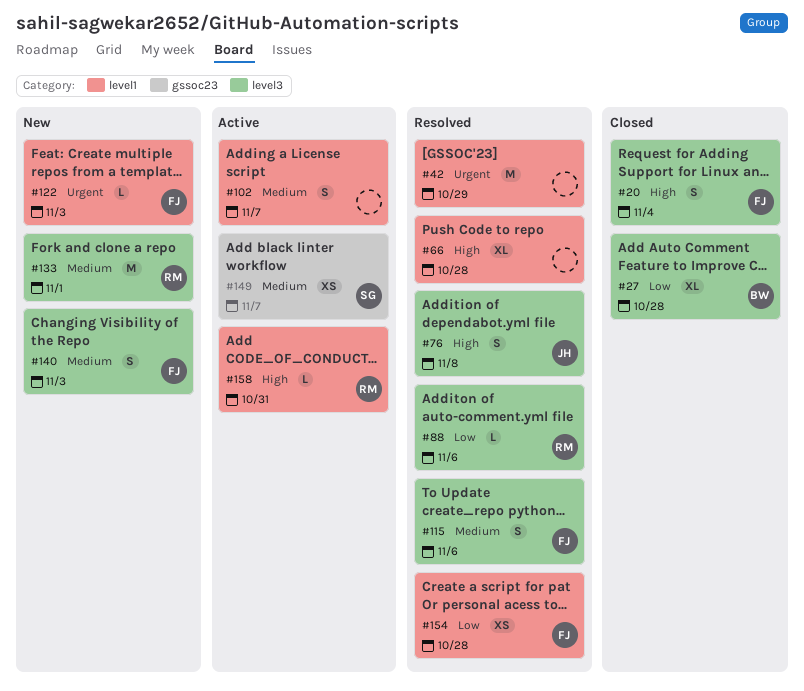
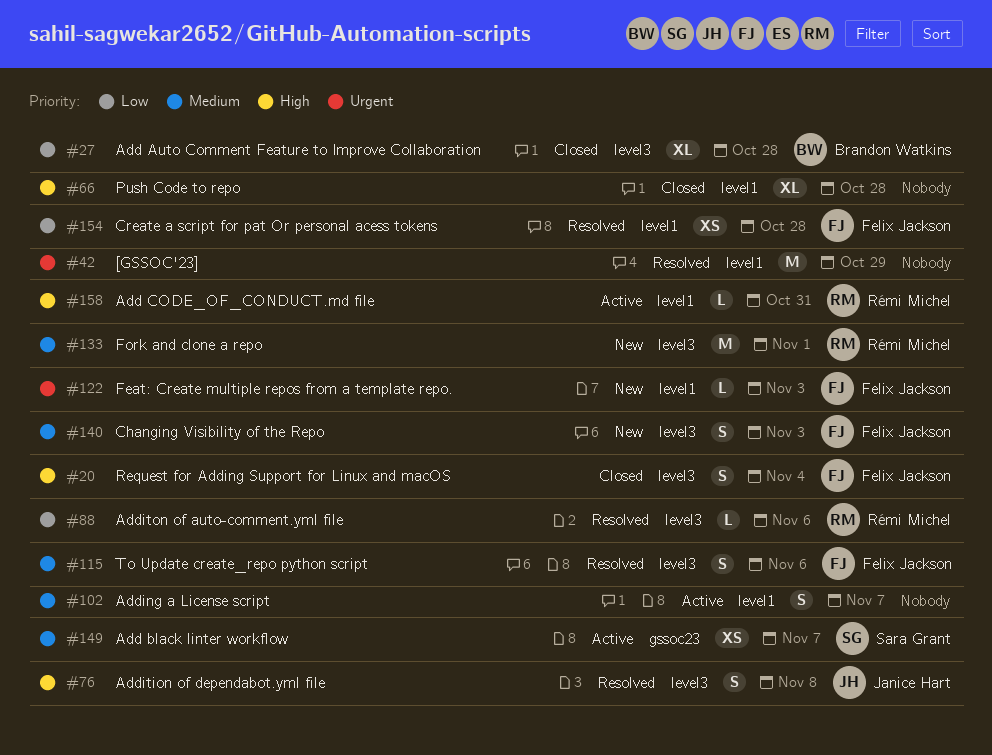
#66, status: Resolved -> Closed

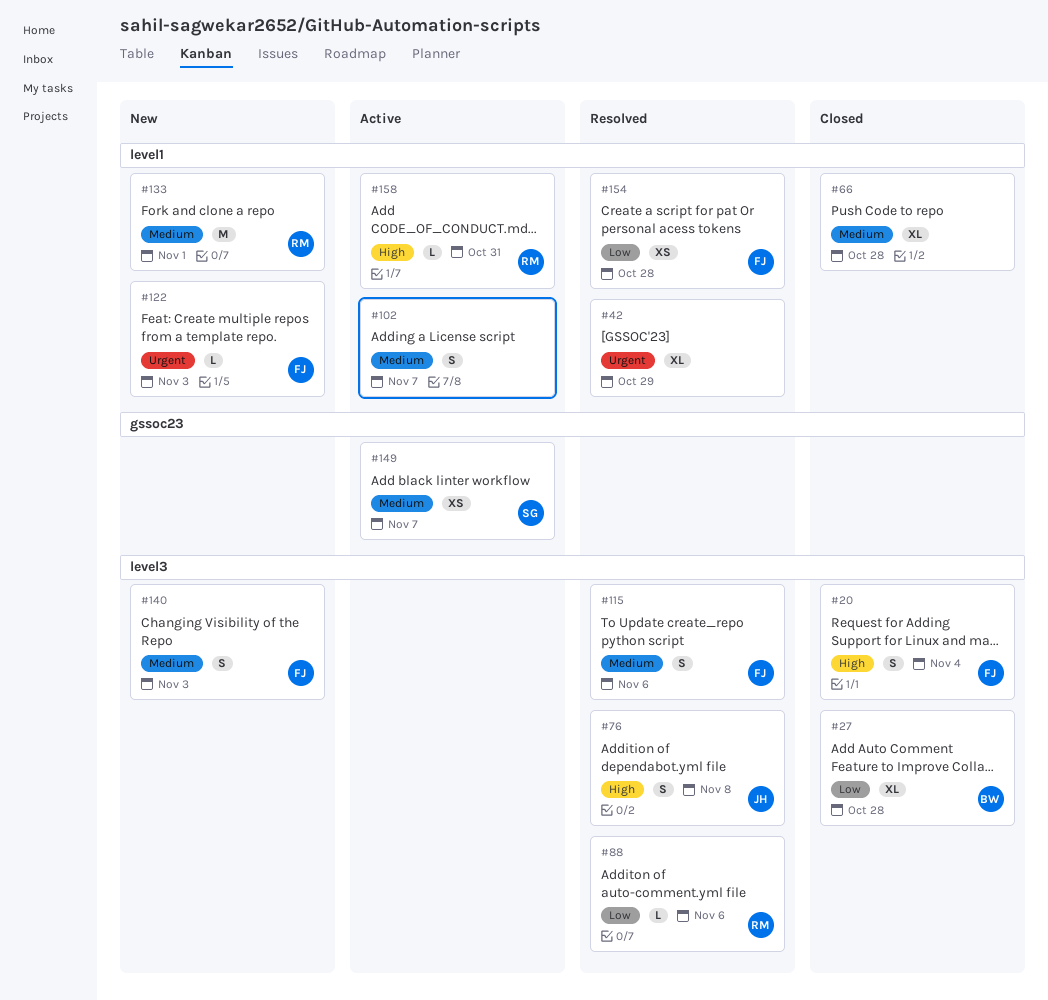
#42, estimate: M -> XL
#66, priority: High -> Medium
#133, label: level3 -> level1

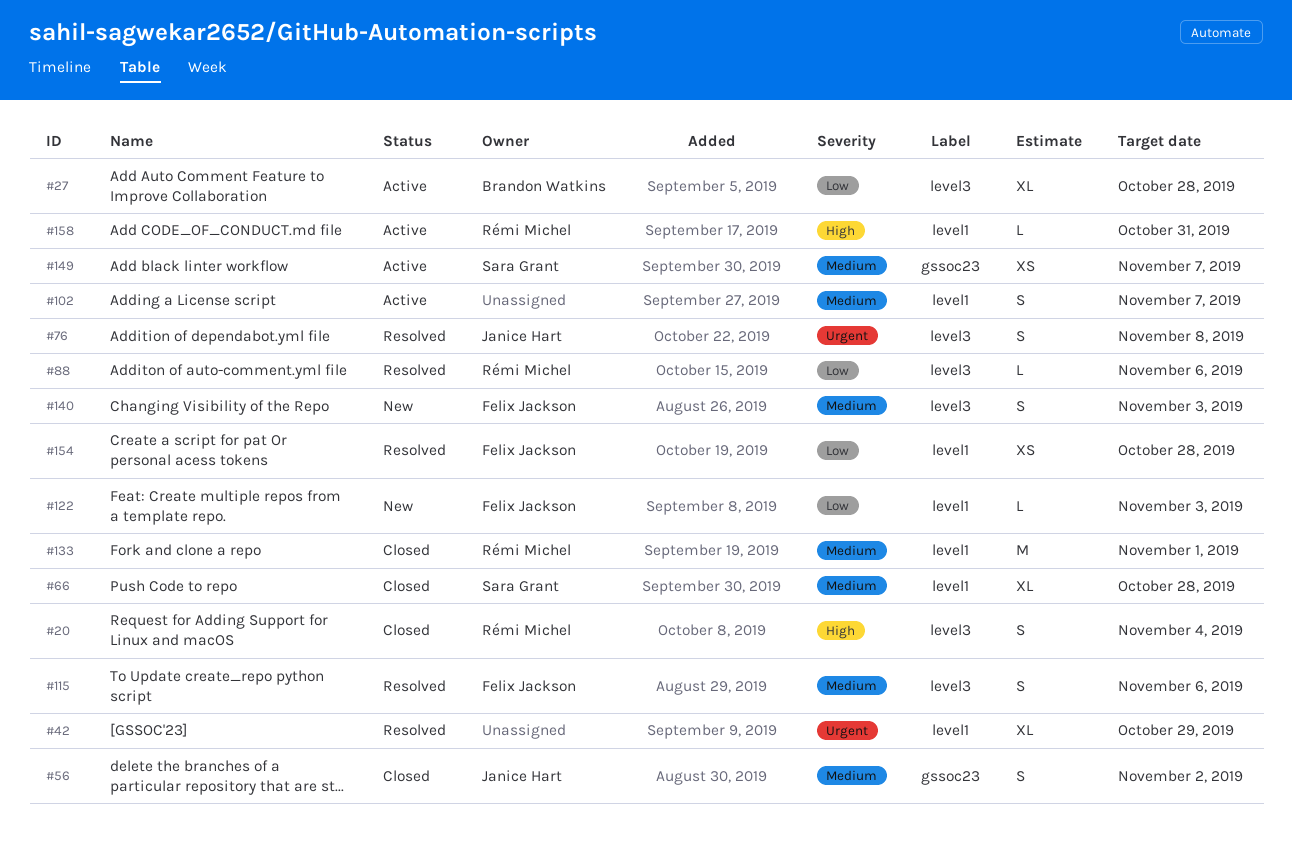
#20, owner: Felix Jackson -> Rémi Michel
#27, status: Closed -> Active
#56: none -> present
#66, owner: none -> Sara Grant
#76, priority: High -> Urgent
#122, priority: Urgent -> Low
#133, status: New -> Closed

